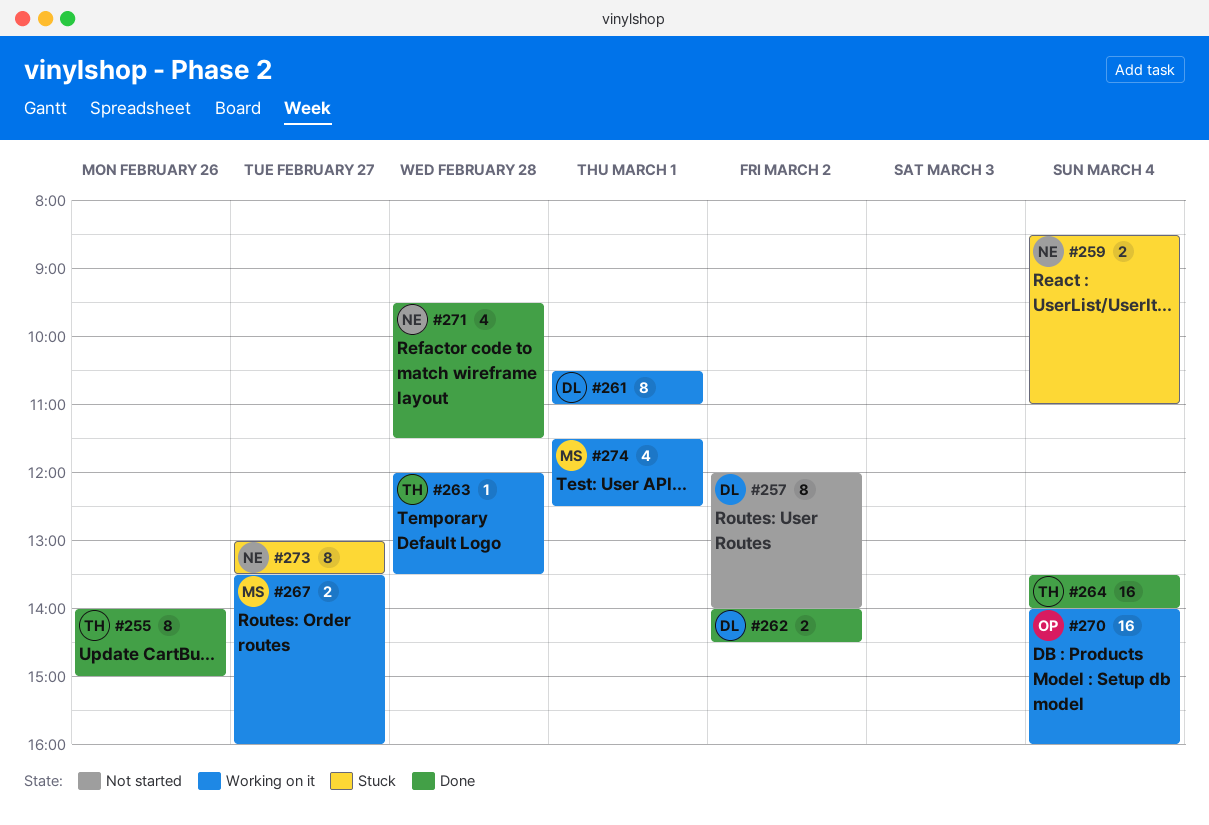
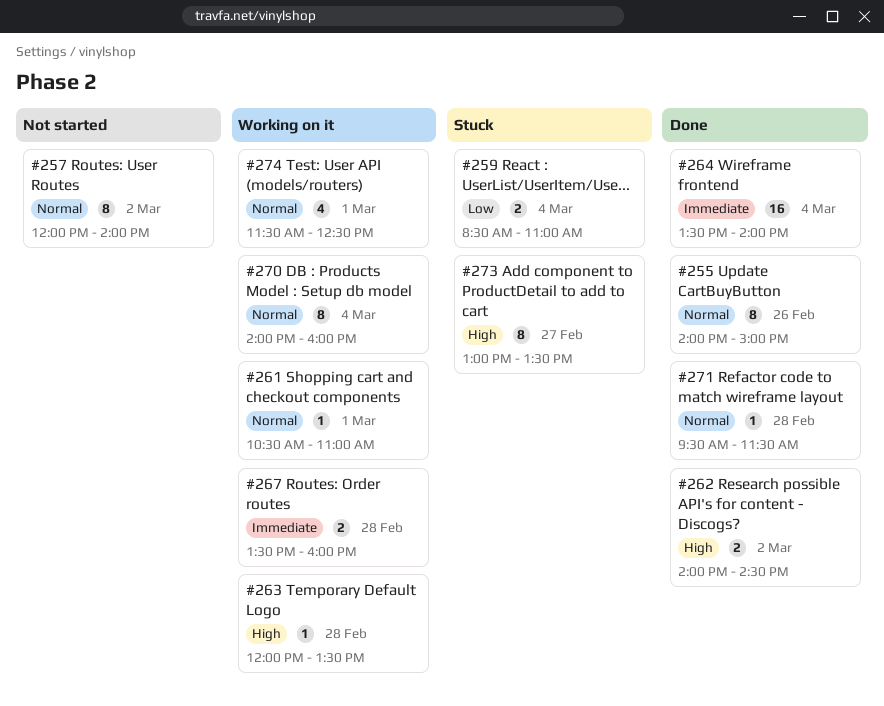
#261, estimate: 8 -> 1
#267, day: Feb 27 -> Feb 28
#270, estimate: 16 -> 8
#271, estimate: 4 -> 1

